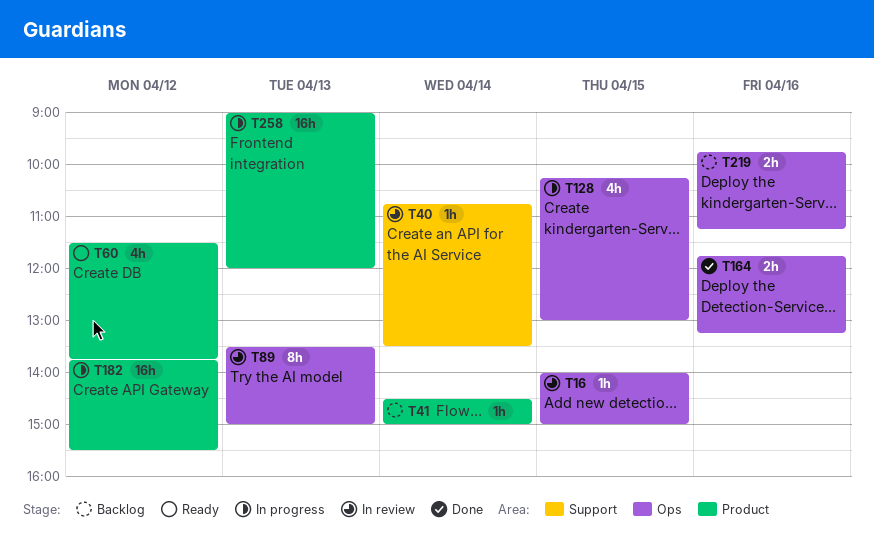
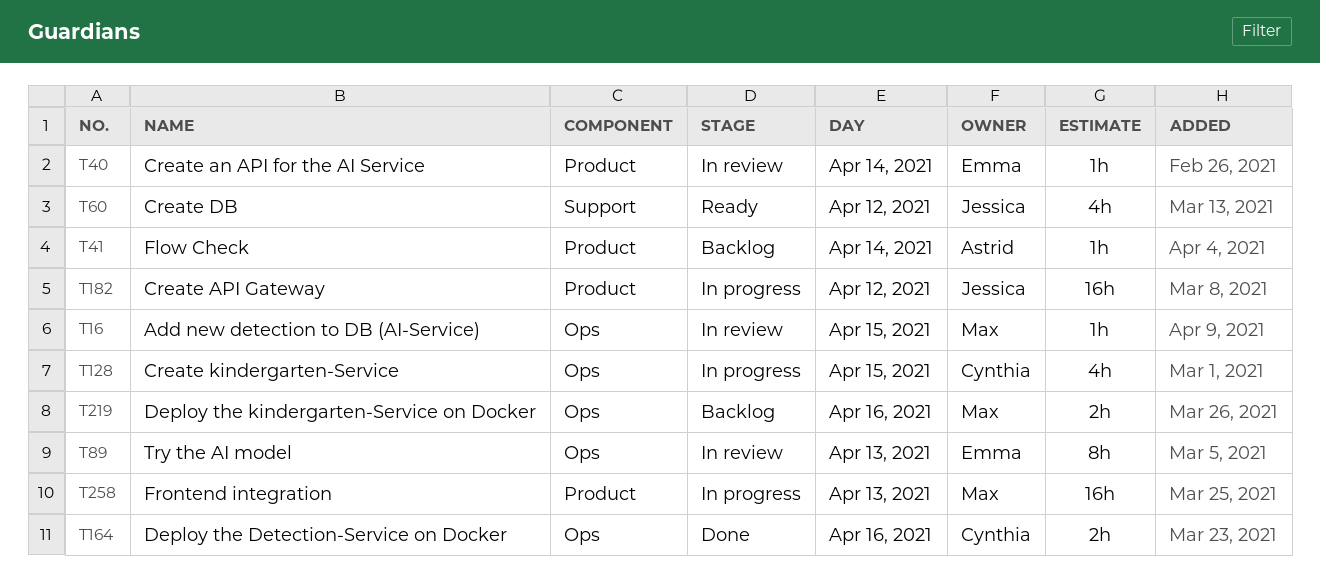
T40, label: Support -> Product
T60, label: Product -> Support

